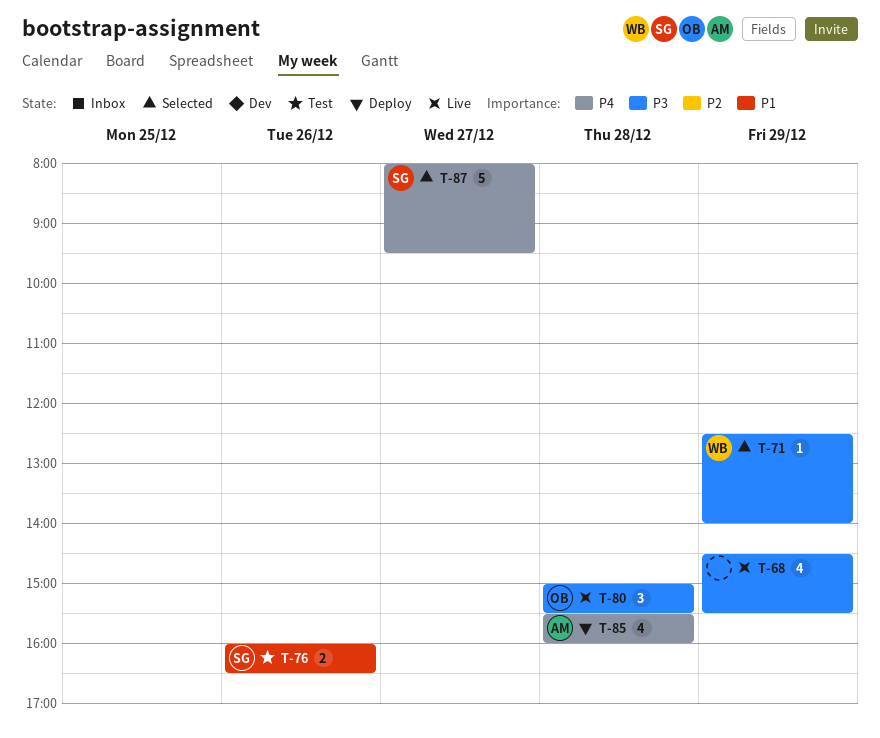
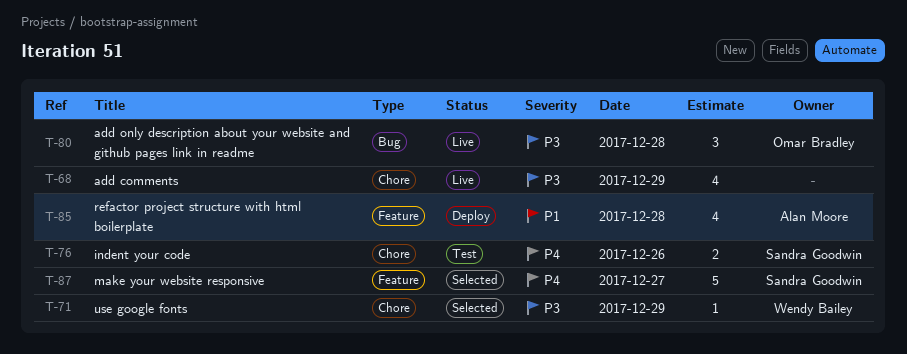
T-76, priority: P1 -> P4
T-85, priority: P4 -> P1

